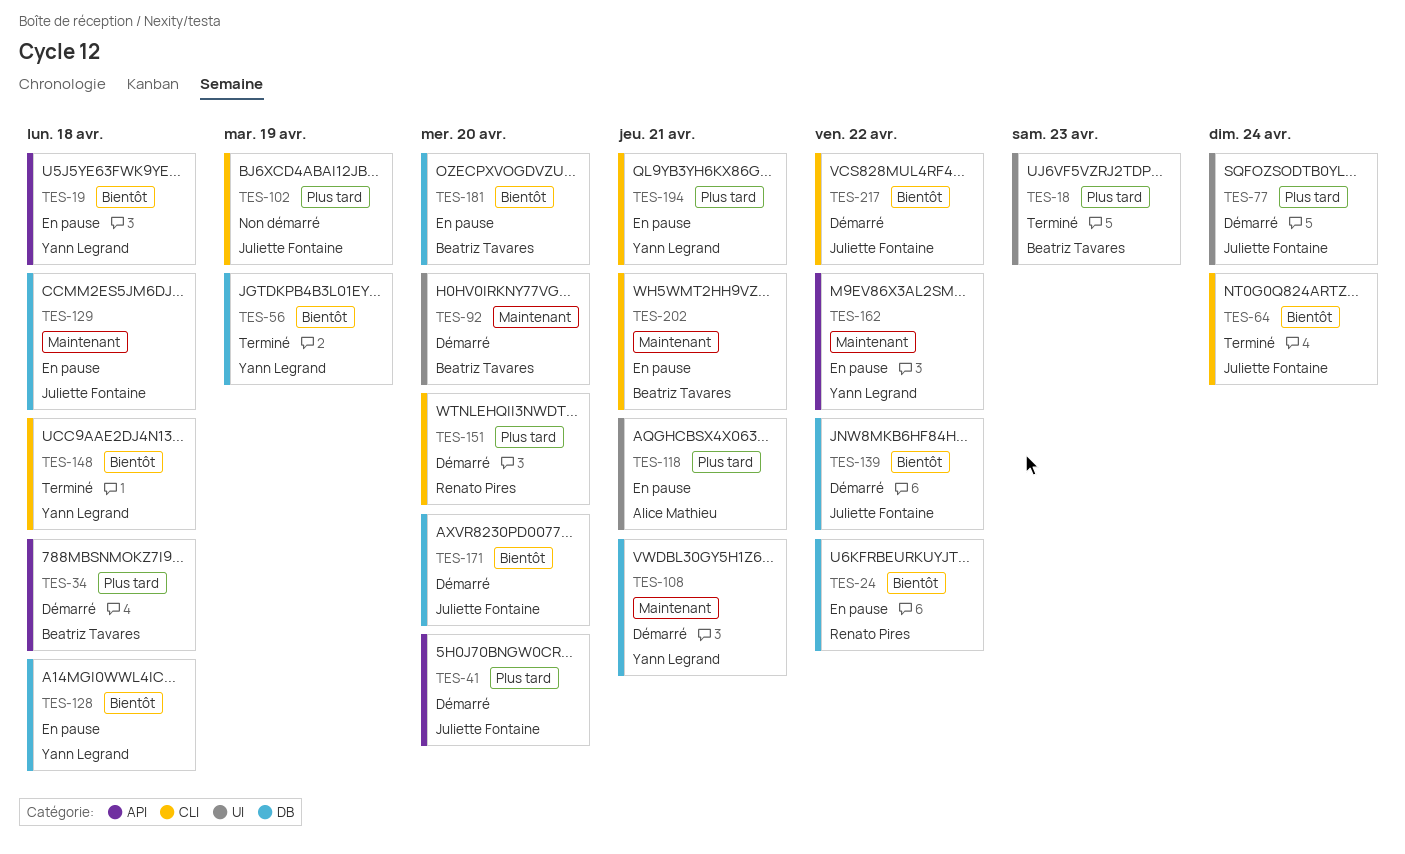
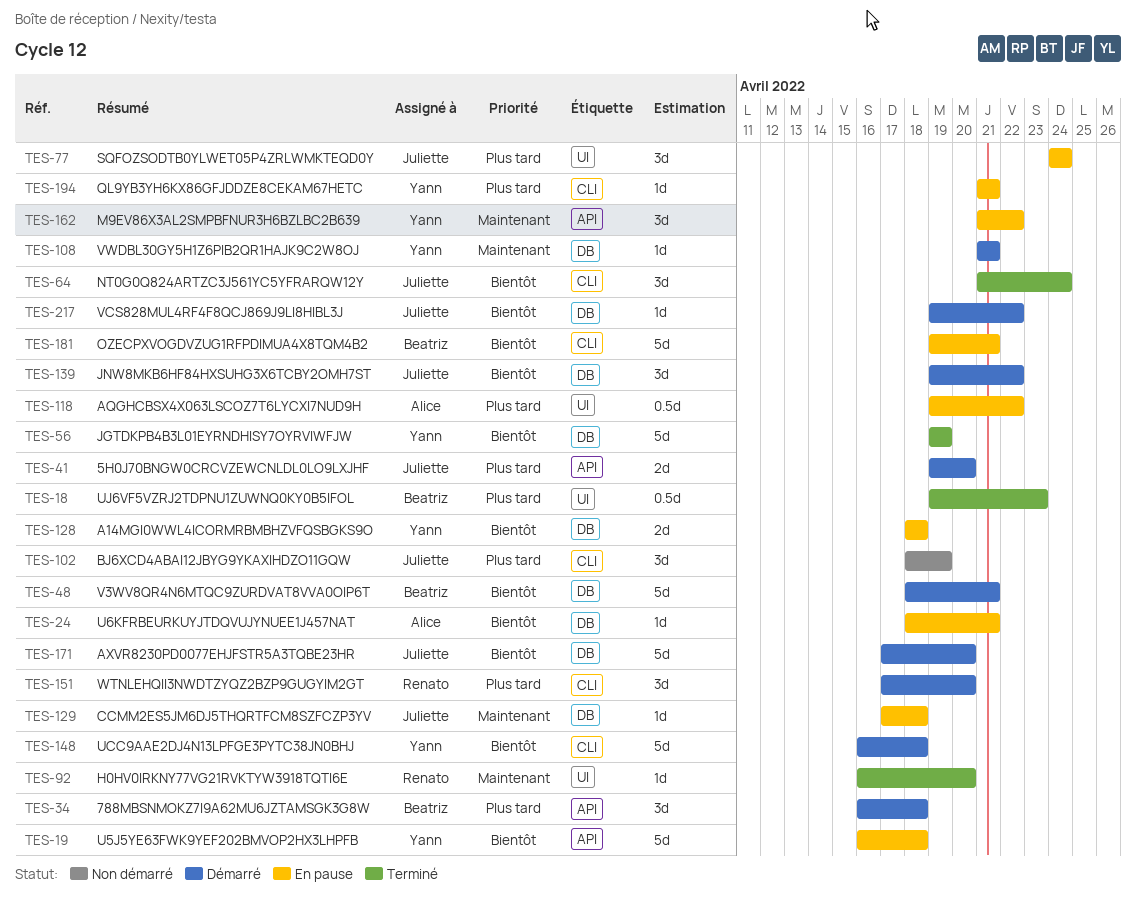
TES-24, owner: Renato Pires -> Alice Mathieu
TES-24, due: Apr 22 -> Apr 21
TES-48: none -> present
TES-77, status: Démarré -> En pause
TES-92, status: Démarré -> Terminé
TES-92, owner: Beatriz Tavares -> Renato Pires
TES-118, due: Apr 21 -> Apr 22
TES-148, status: Terminé -> Démarré
TES-181, label: DB -> CLI
TES-181, due: Apr 20 -> Apr 21
TES-202: present -> none
TES-217, label: CLI -> DB

